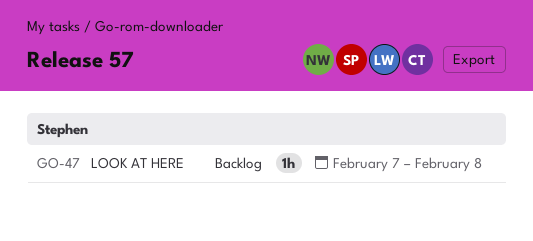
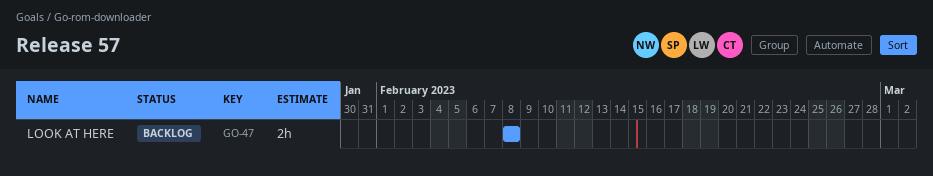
GO-47, estimate: 1h -> 2h
GO-47, start: Feb 7 -> Feb 8

